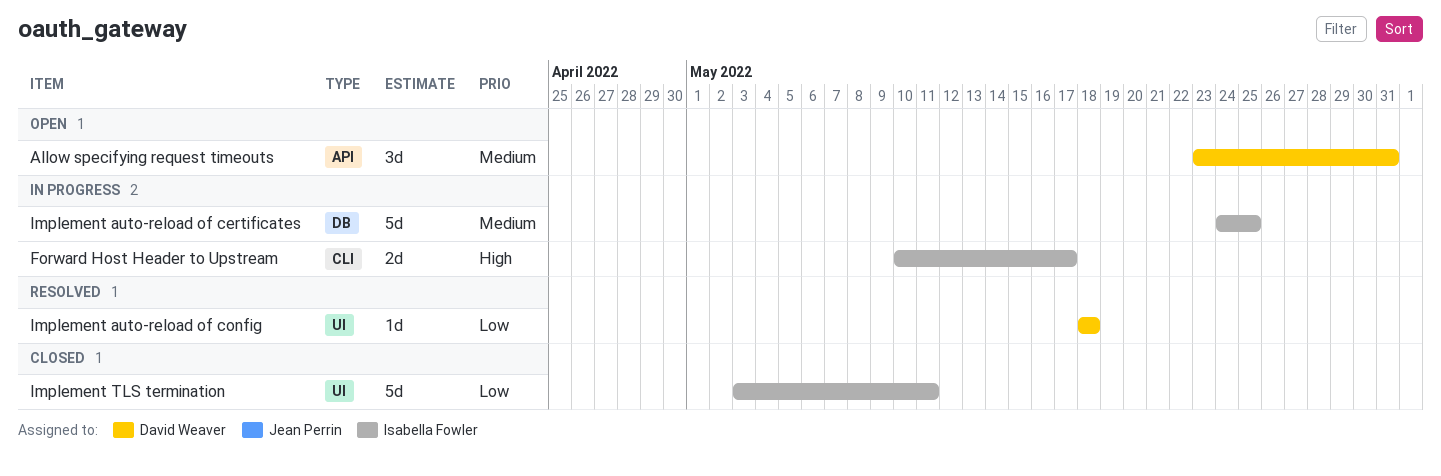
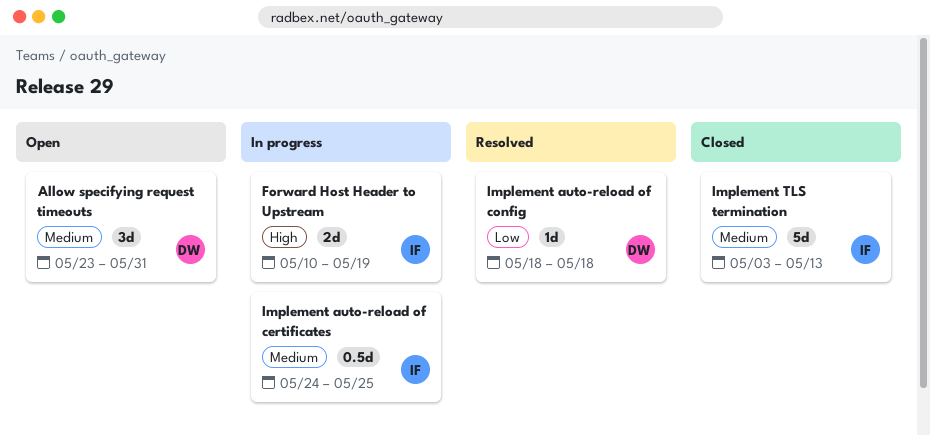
Forward Host Header to Upstream, due: May 17 -> May 19
Implement auto-reload of certificates, estimate: 5d -> 0.5d
Implement TLS termination, priority: Low -> Medium
Implement TLS termination, due: May 11 -> May 13

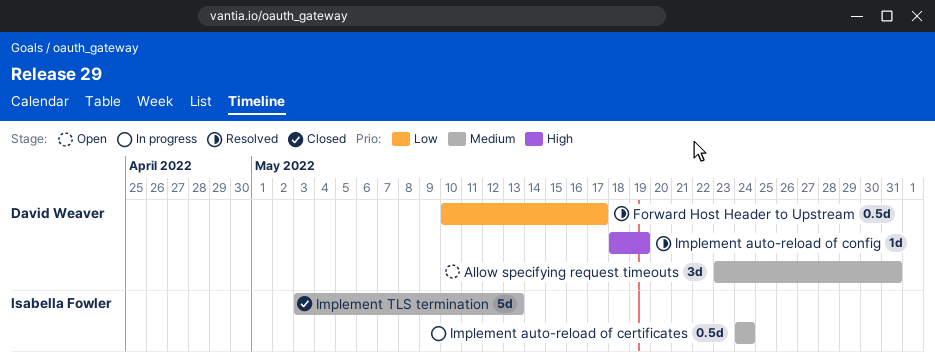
Forward Host Header to Upstream, status: In progress -> Resolved
Forward Host Header to Upstream, owner: Isabella Fowler -> David Weaver
Forward Host Header to Upstream, priority: High -> Low
Forward Host Header to Upstream, estimate: 2d -> 0.5d
Forward Host Header to Upstream, due: May 19 -> May 17
Implement auto-reload of certificates, due: May 25 -> May 24
Implement auto-reload of config, priority: Low -> High
Implement auto-reload of config, due: May 18 -> May 19

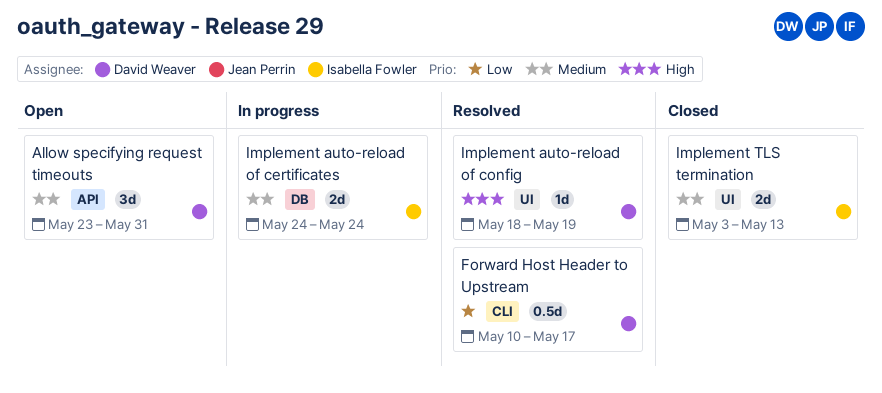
Implement auto-reload of certificates, estimate: 0.5d -> 2d
Implement TLS termination, estimate: 5d -> 2d

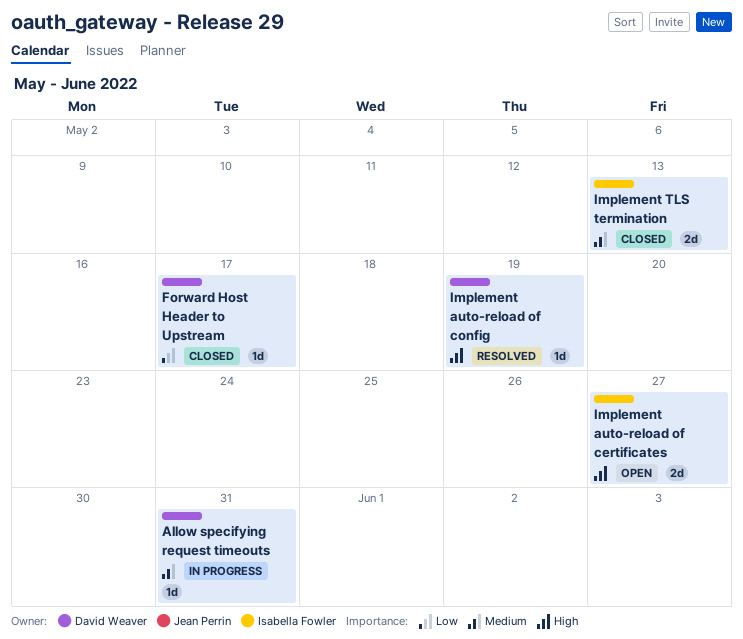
Allow specifying request timeouts, status: Open -> In progress
Allow specifying request timeouts, estimate: 3d -> 1d
Forward Host Header to Upstream, status: Resolved -> Closed
Forward Host Header to Upstream, estimate: 0.5d -> 1d
Implement auto-reload of certificates, status: In progress -> Open
Implement auto-reload of certificates, priority: Medium -> High
Implement auto-reload of certificates, due: May 24 -> May 27

